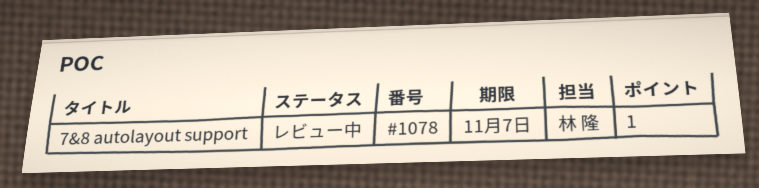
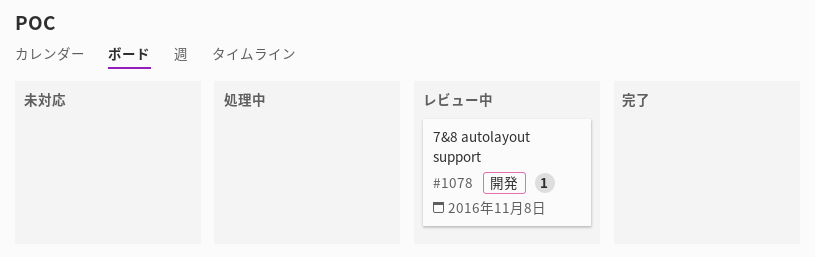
#1078, due: Nov 7 -> Nov 8

